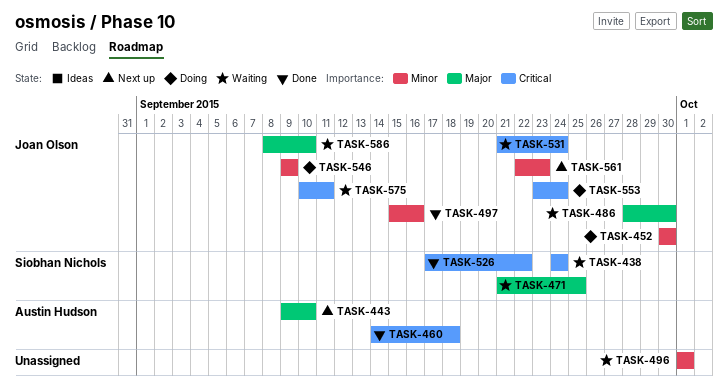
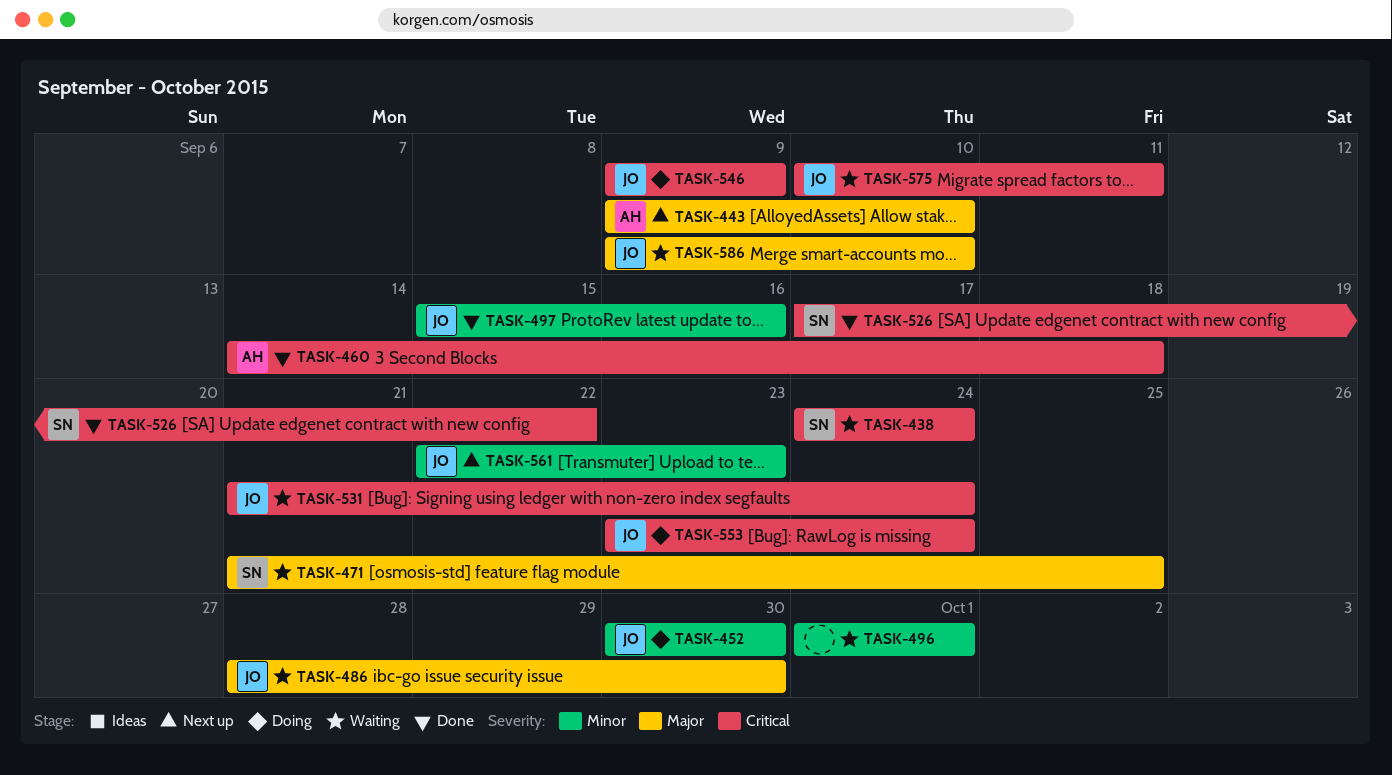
TASK-546, priority: Minor -> Critical
TASK-586, start: Sep 8 -> Sep 9

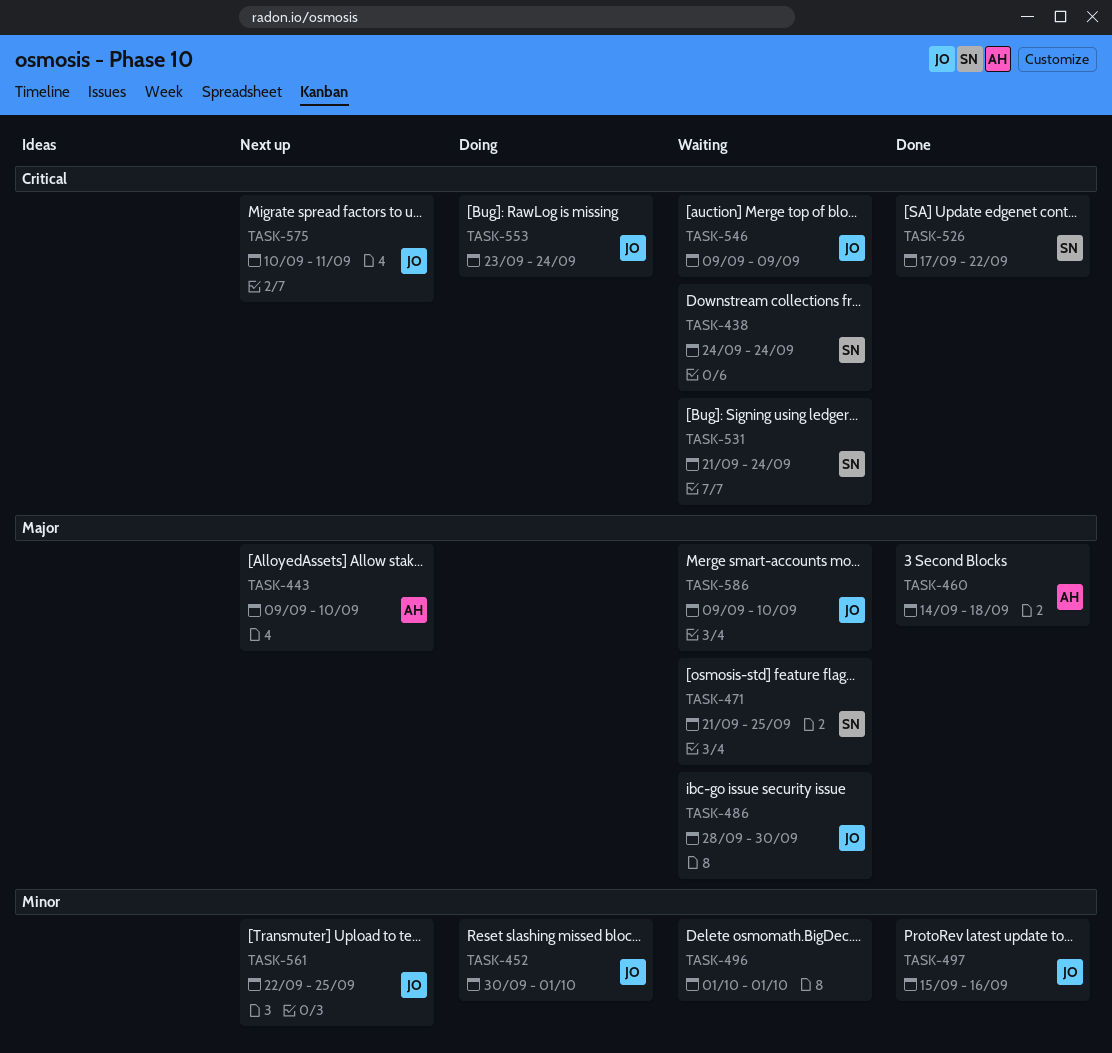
TASK-452, due: Sep 30 -> Oct 1
TASK-460, priority: Critical -> Major
TASK-531, owner: JO -> SN
TASK-546, status: Doing -> Waiting
TASK-561, due: Sep 23 -> Sep 25
TASK-575, status: Waiting -> Next up

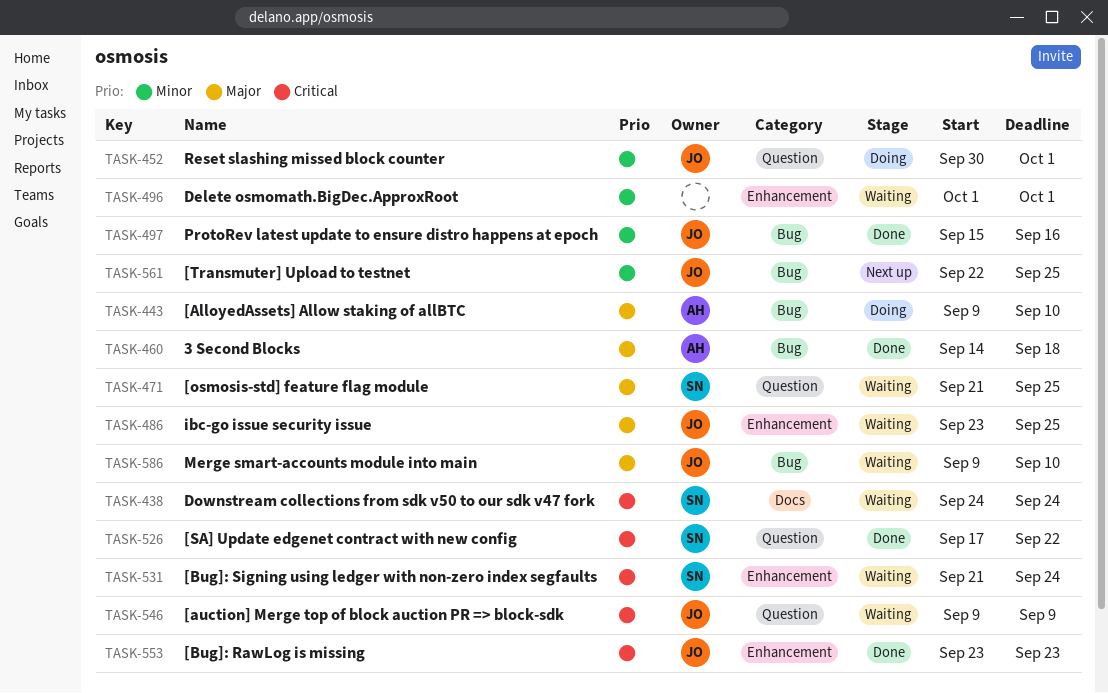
TASK-443, status: Next up -> Doing
TASK-486, start: Sep 28 -> Sep 23
TASK-486, due: Sep 30 -> Sep 25
TASK-553, status: Doing -> Done
TASK-553, due: Sep 24 -> Sep 23
TASK-575: present -> none

